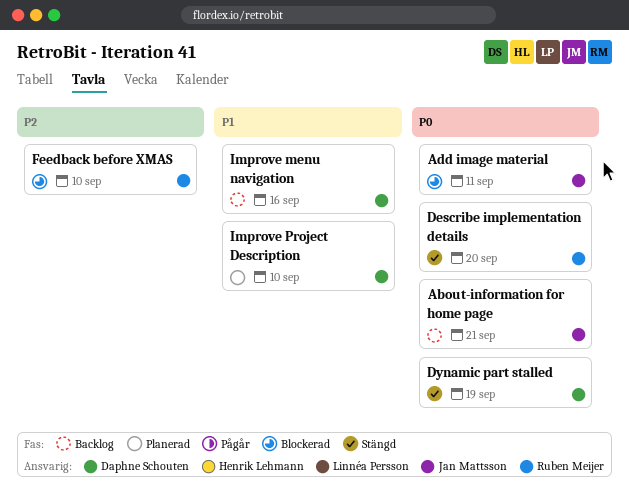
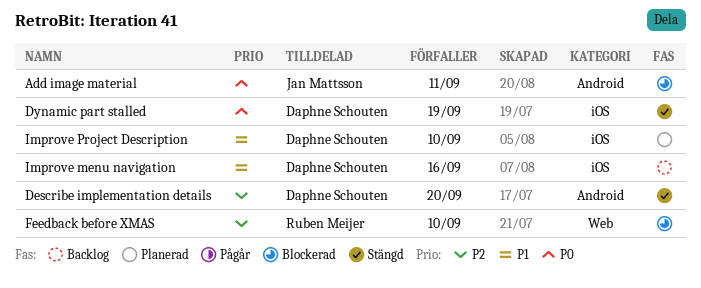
About-information for home page: present -> none
Describe implementation details, owner: Ruben Meijer -> Daphne Schouten
Describe implementation details, priority: P0 -> P2

